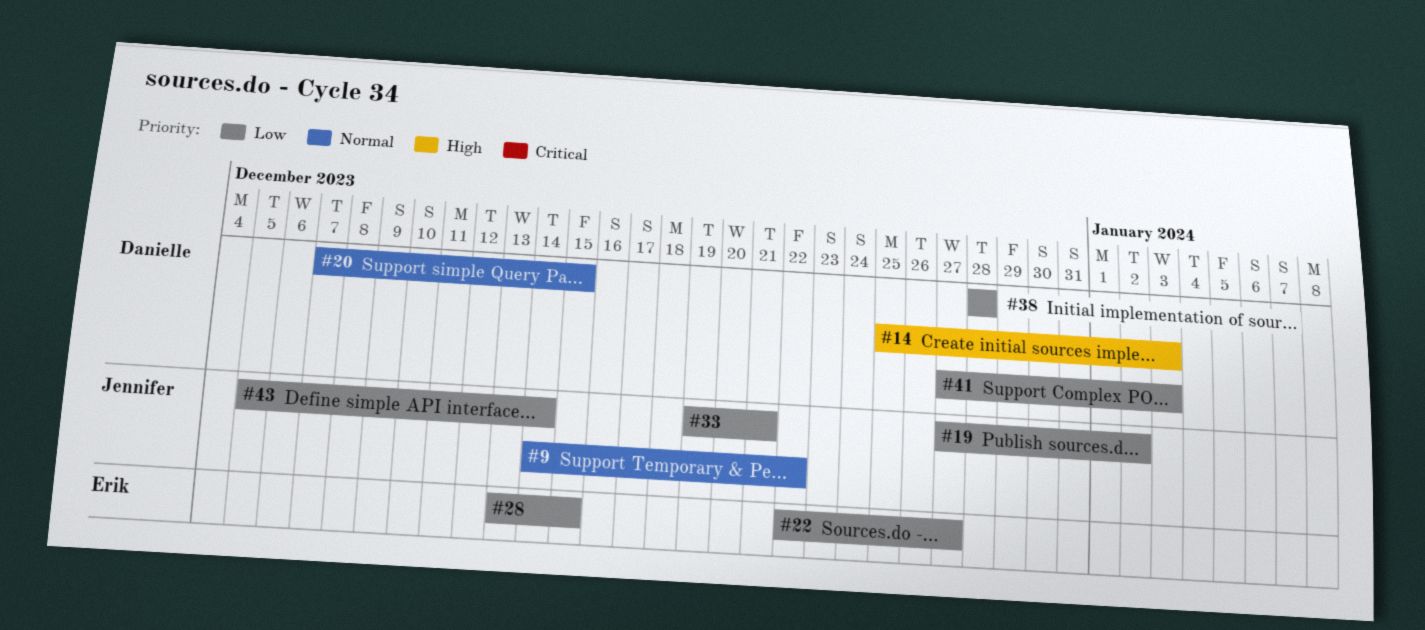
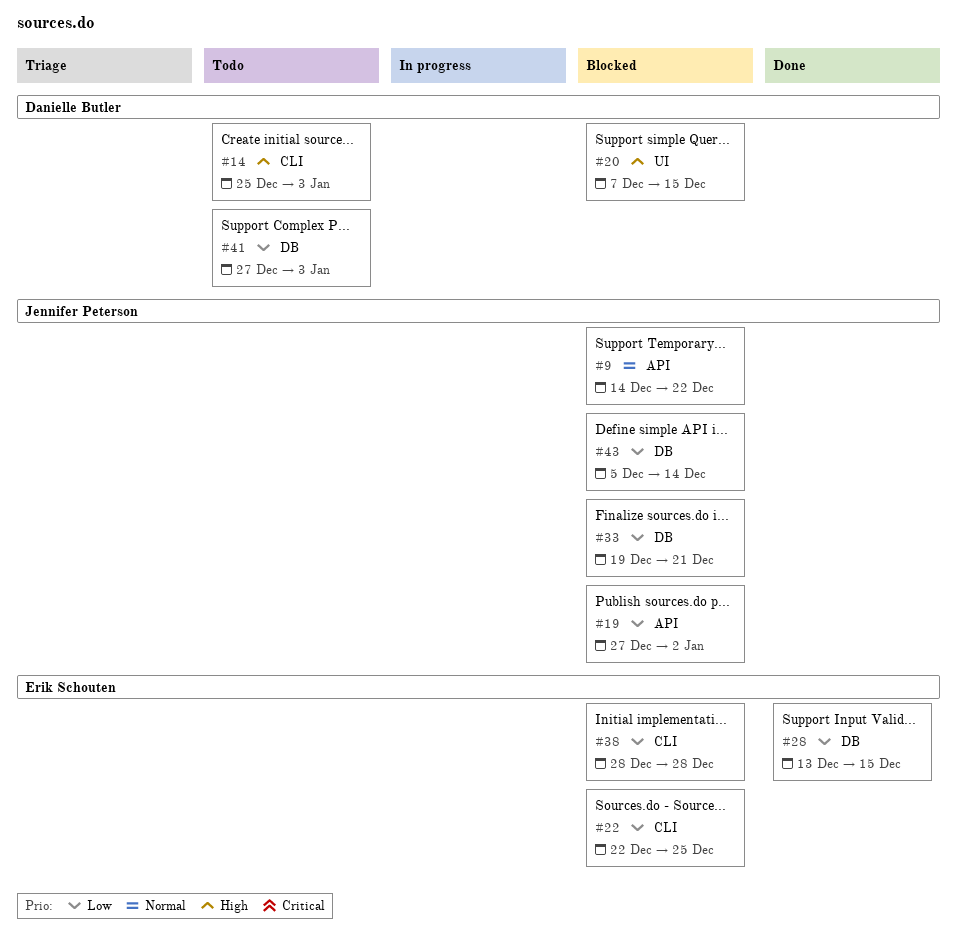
#20, priority: Normal -> High
#22, due: Dec 27 -> Dec 25
#38, owner: Danielle Butler -> Erik Schouten

